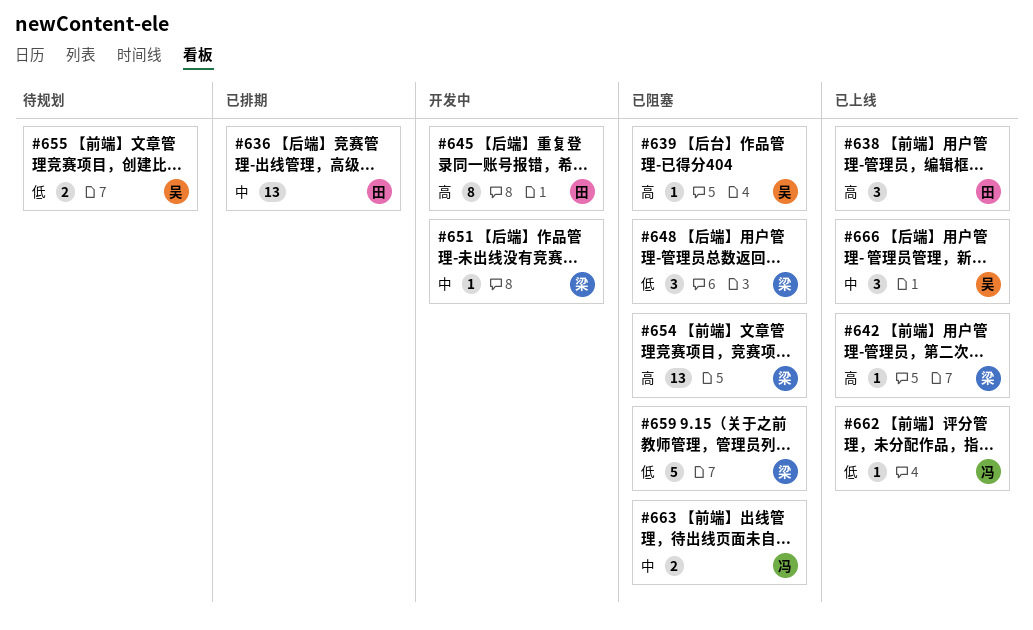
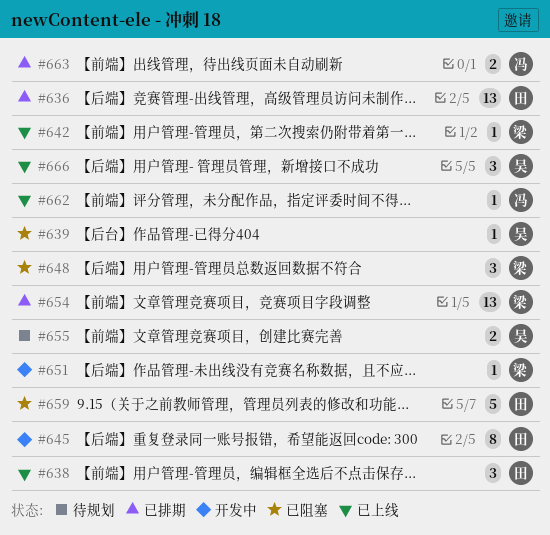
#654, status: 已阻塞 -> 已排期
#659, owner: 梁 -> 田
#663, status: 已阻塞 -> 已排期

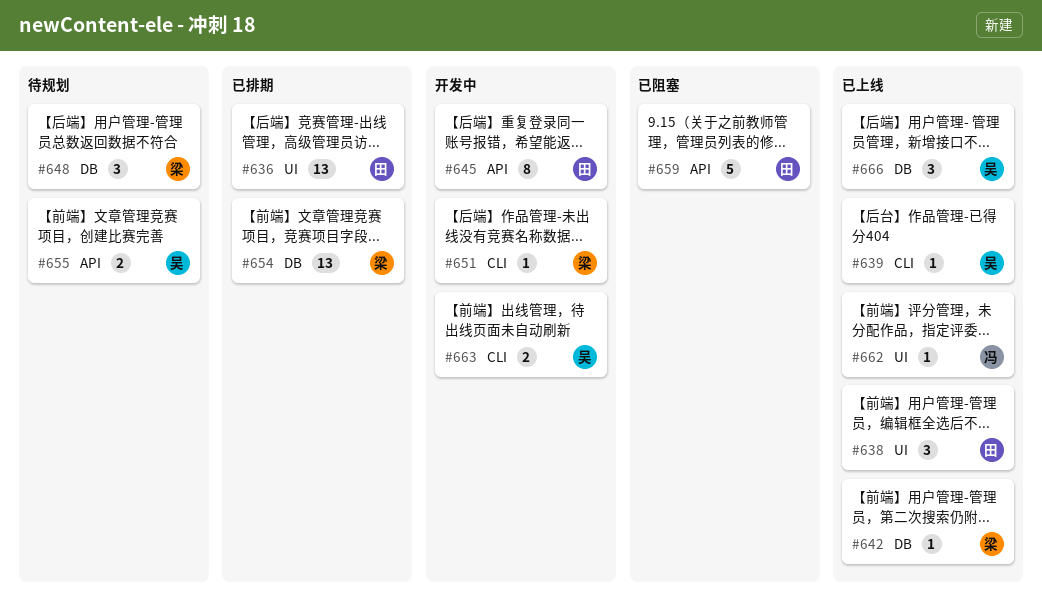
#639, status: 已阻塞 -> 已上线
#648, status: 已阻塞 -> 待规划
#663, status: 已排期 -> 开发中
#663, owner: 冯 -> 吴

